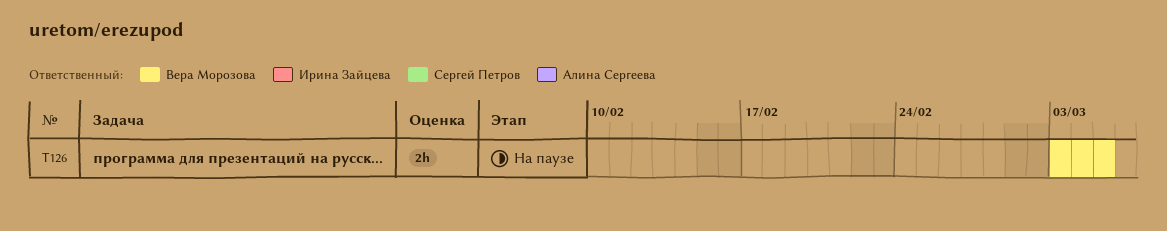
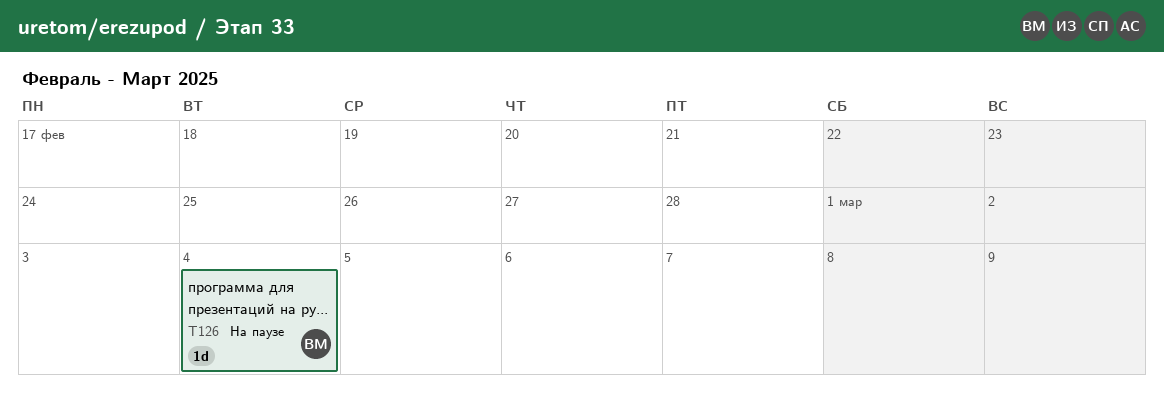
T126, estimate: 2h -> 1d
T126, due: Mar 5 -> Mar 4

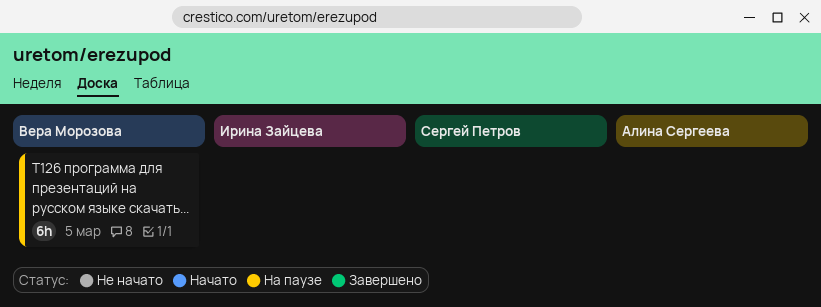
T126, estimate: 1d -> 6h
T126, due: Mar 4 -> Mar 5

